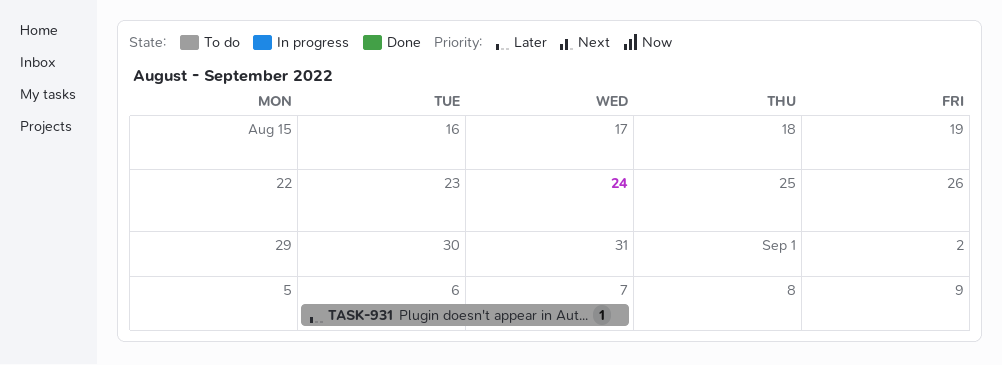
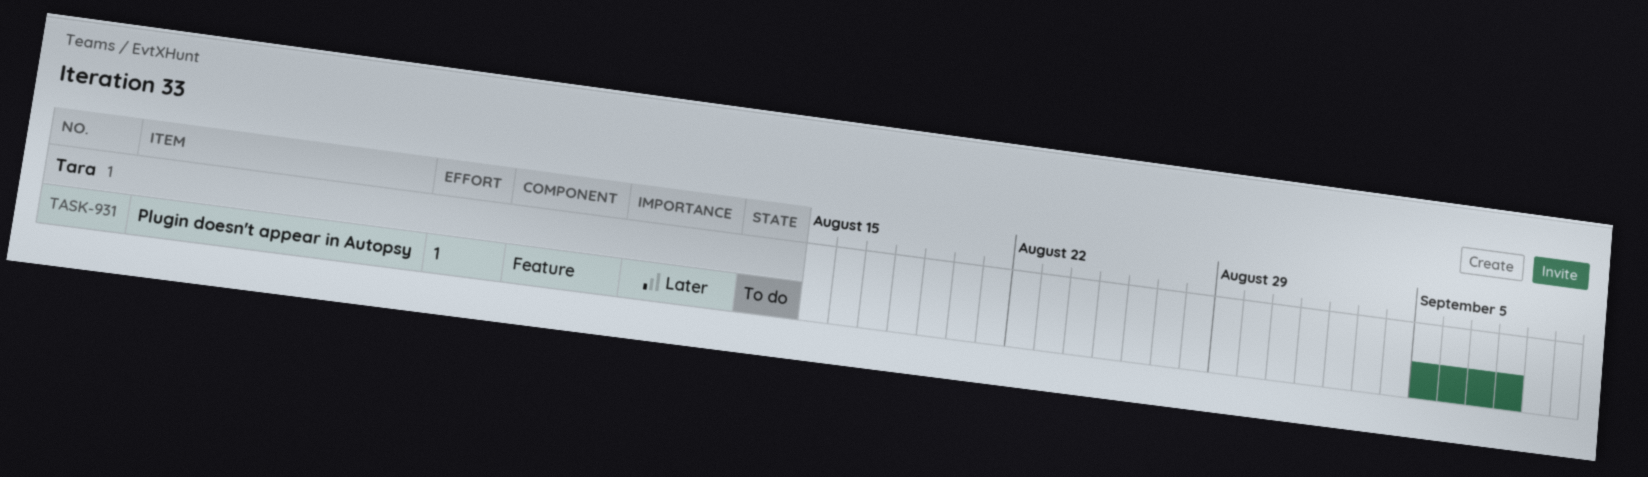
TASK-931, start: Sep 6 -> Sep 5
TASK-931, due: Sep 7 -> Sep 8

